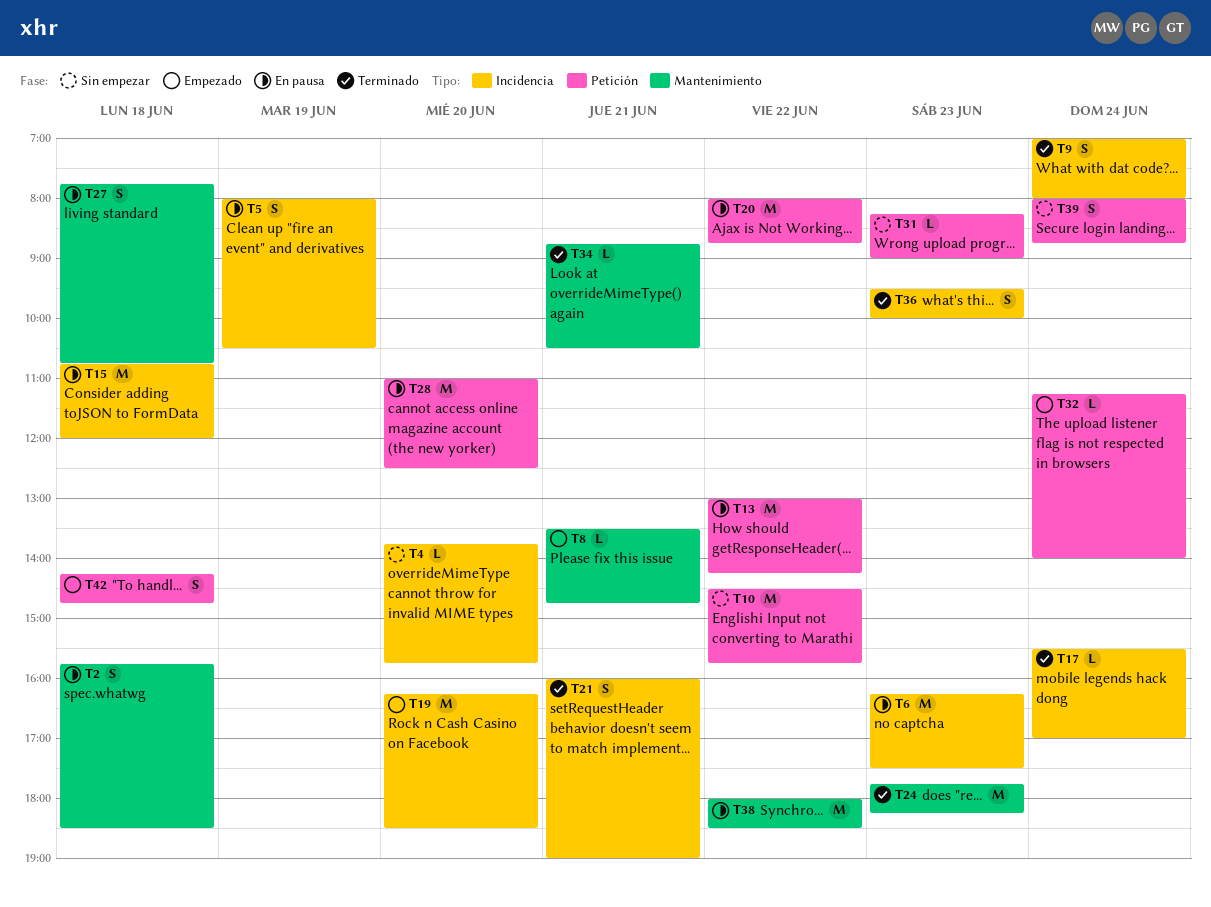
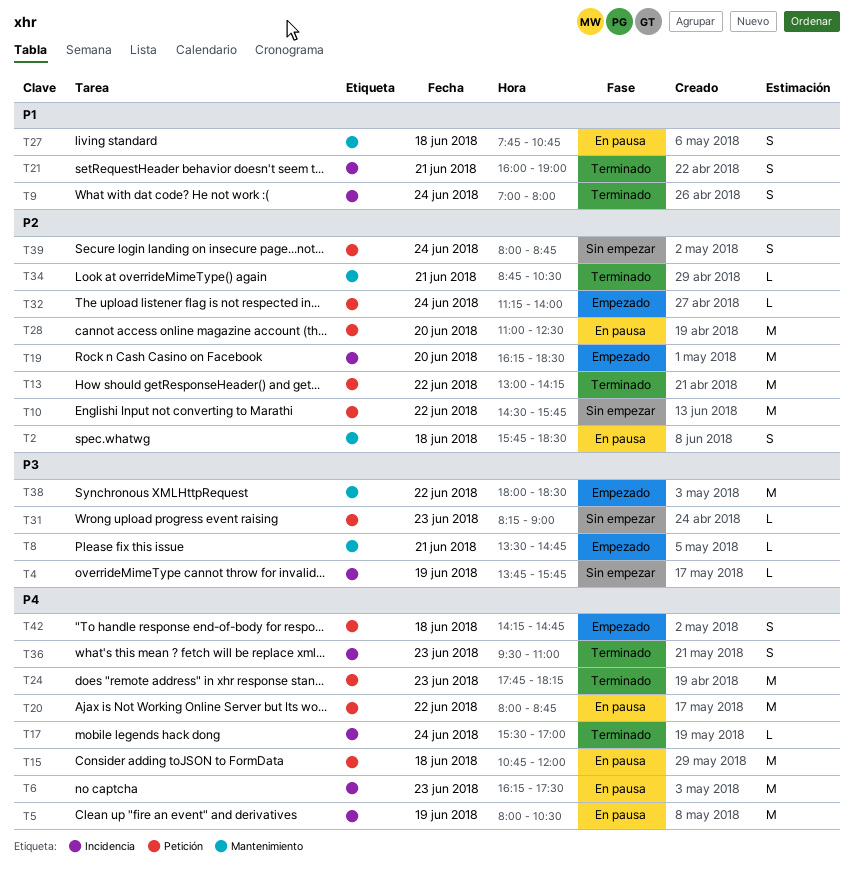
T4, day: Jun 20 -> Jun 19
T5, estimate: S -> M
T13, status: En pausa -> Terminado
T15, label: Incidencia -> Petición
T24, label: Mantenimiento -> Petición
T36, ends: 10:00 -> 11:00
T38, status: En pausa -> Empezado

